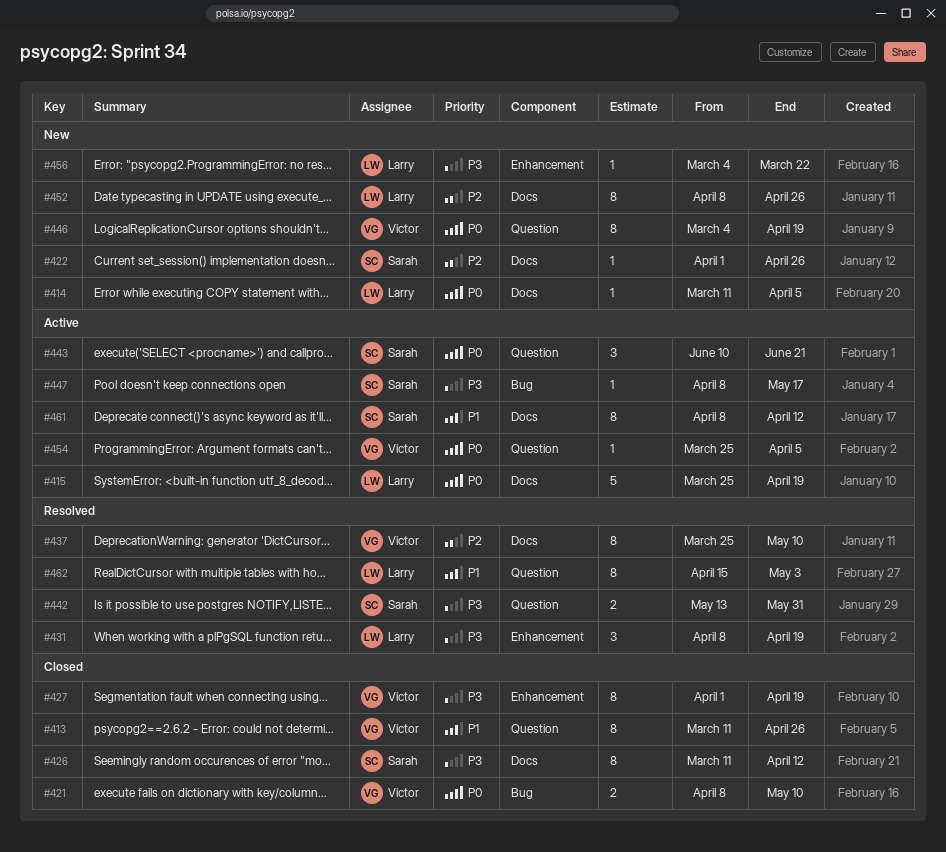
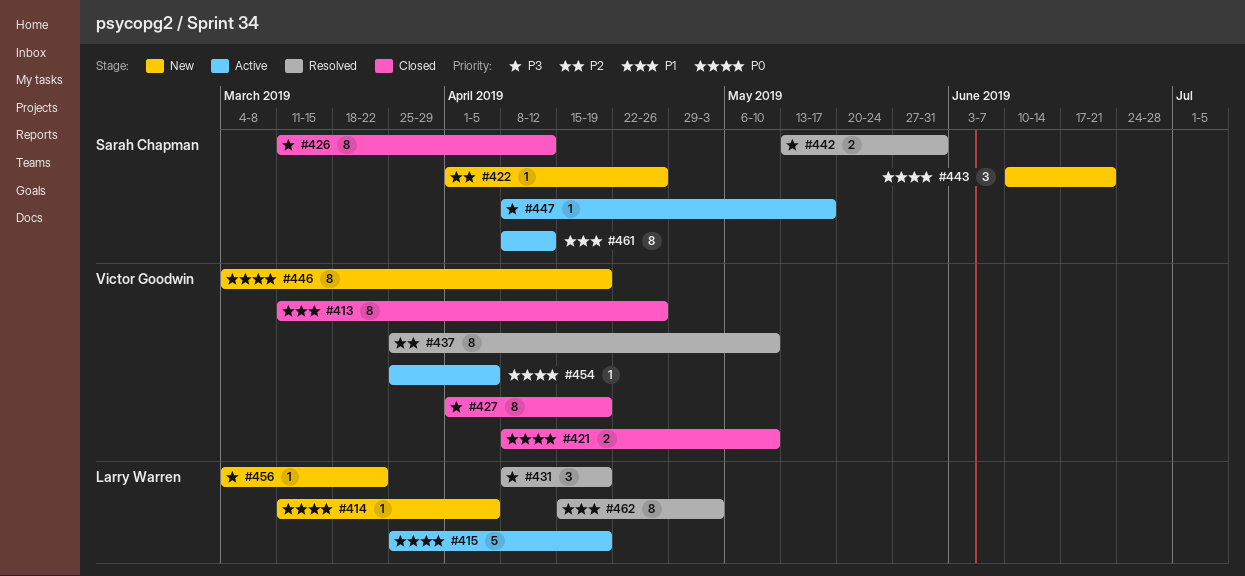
#443, status: Active -> New
#452: present -> none

